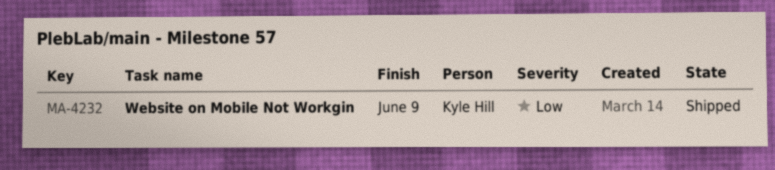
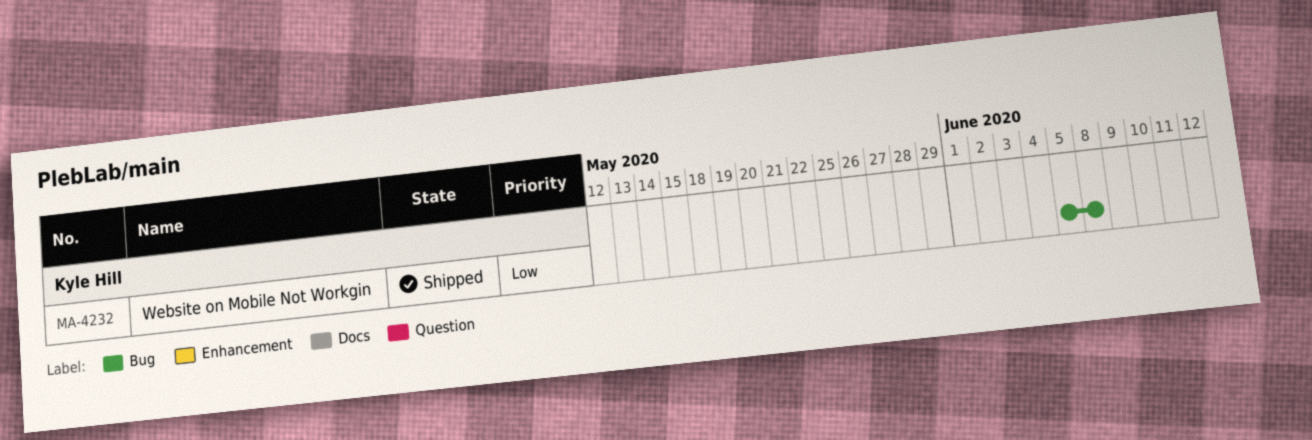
MA-4232, due: Jun 9 -> Jun 8

